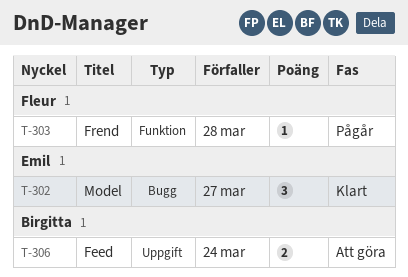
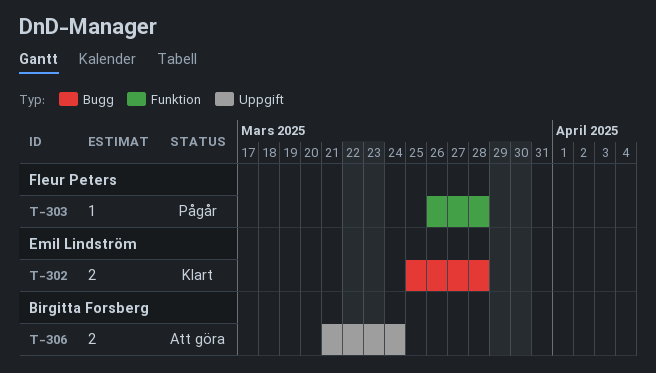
T-302, estimate: 3 -> 2
T-302, due: Mar 27 -> Mar 28

